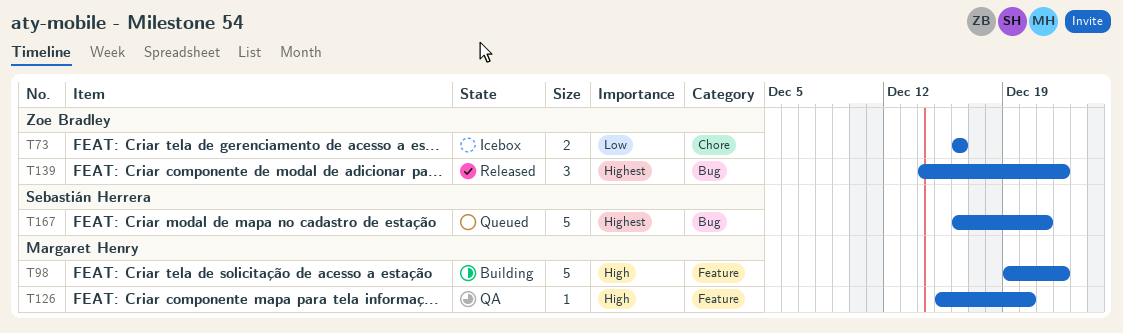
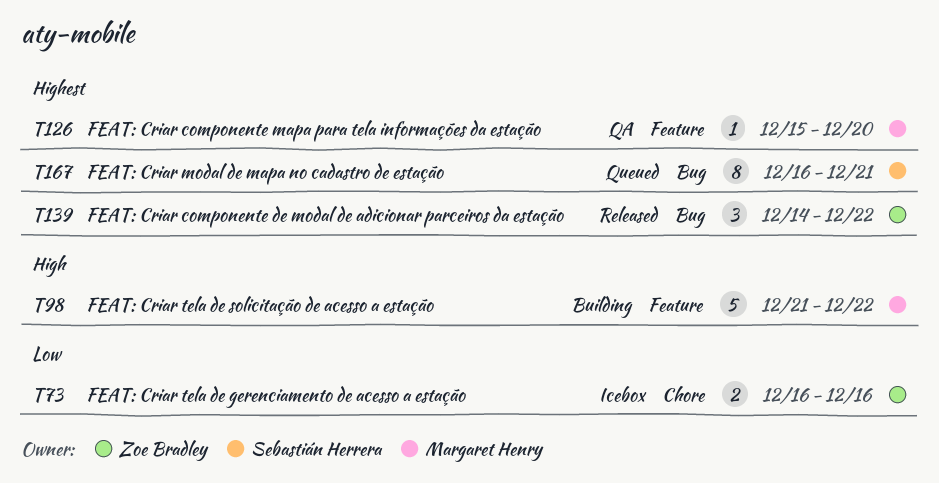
T98, start: Dec 19 -> Dec 21
T126, priority: High -> Highest
T167, estimate: 5 -> 8

